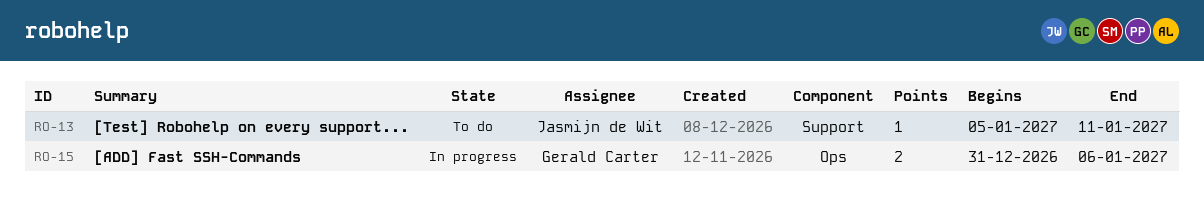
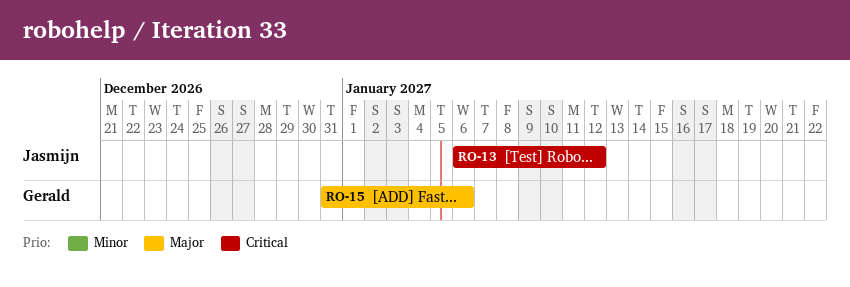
RO-13, start: Jan 5 -> Jan 6
RO-13, due: Jan 11 -> Jan 12

